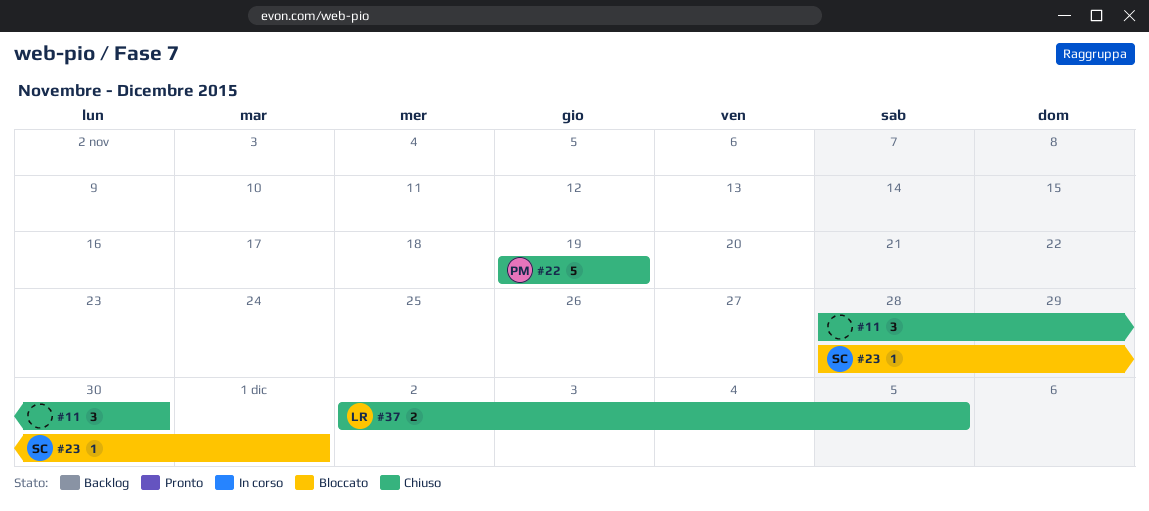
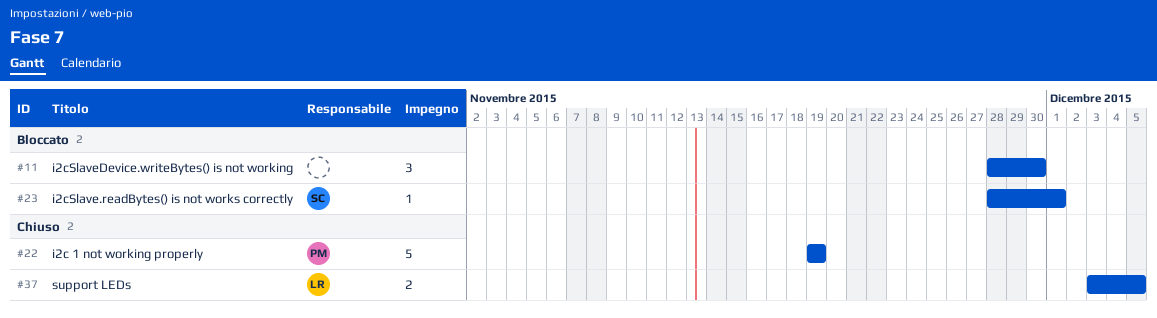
#11, status: Chiuso -> Bloccato
#37, start: Dec 2 -> Dec 3

